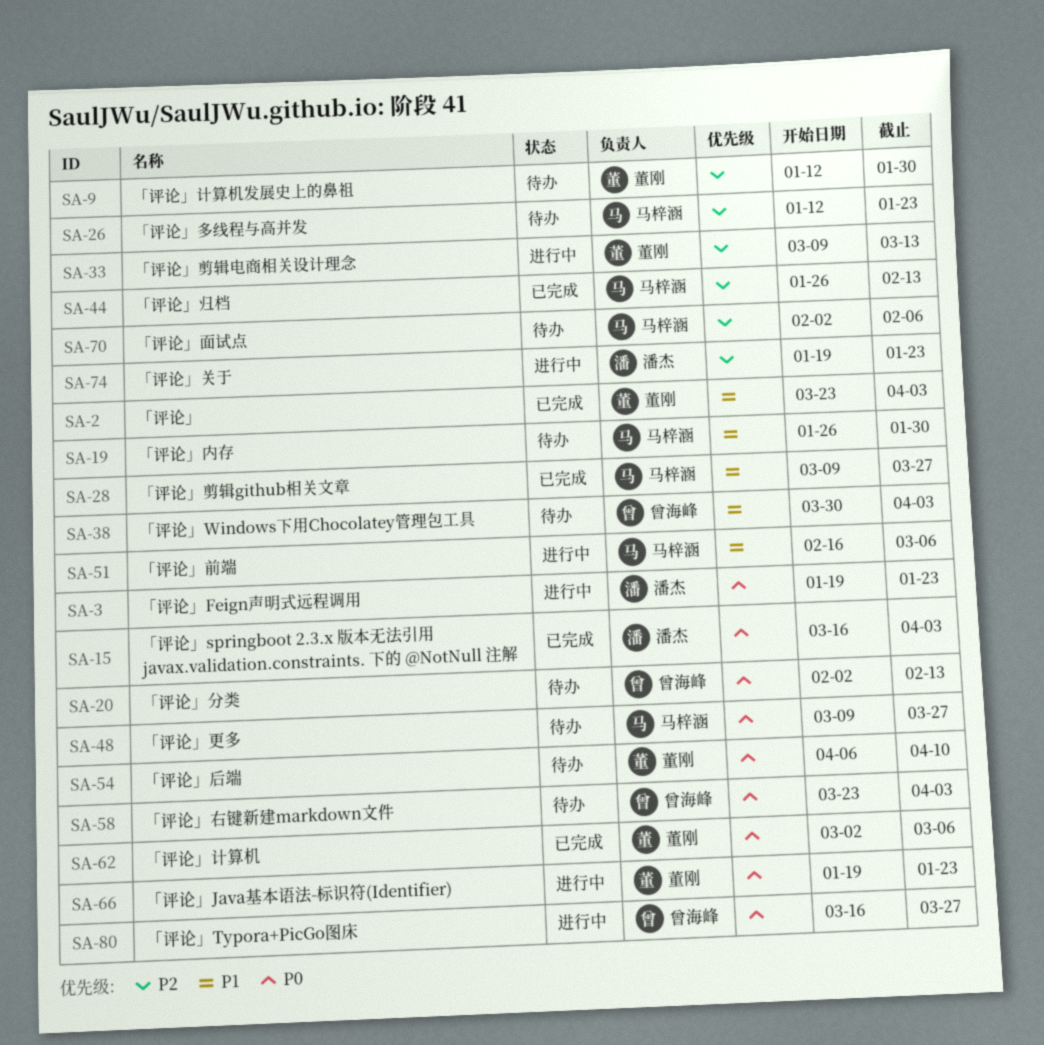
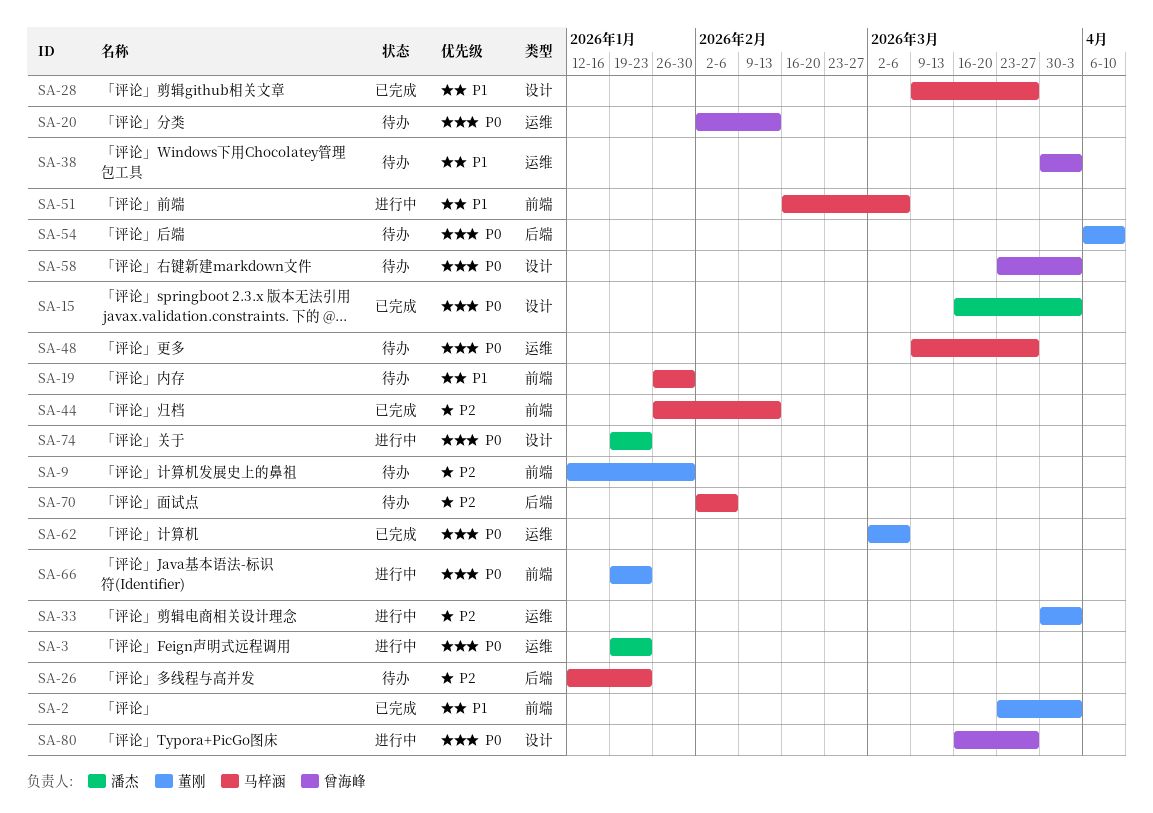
SA-33, start: Mar 9 -> Mar 30
SA-33, due: Mar 13 -> Apr 3
SA-74, priority: P2 -> P0

